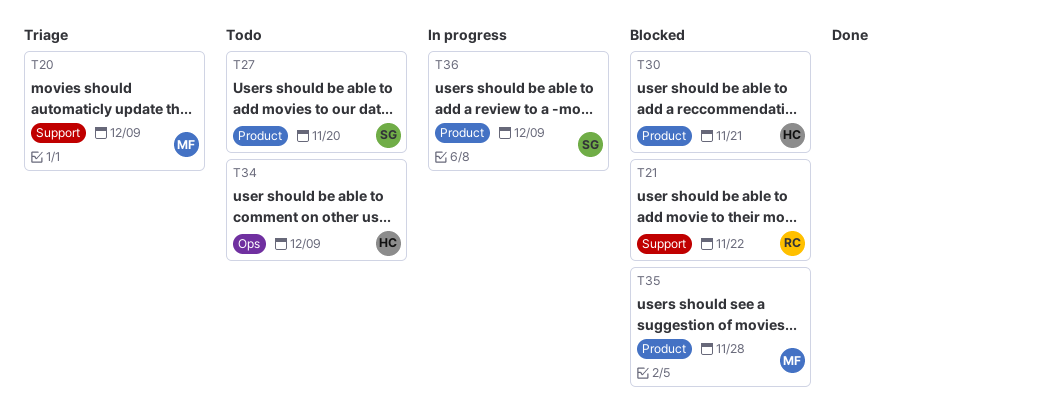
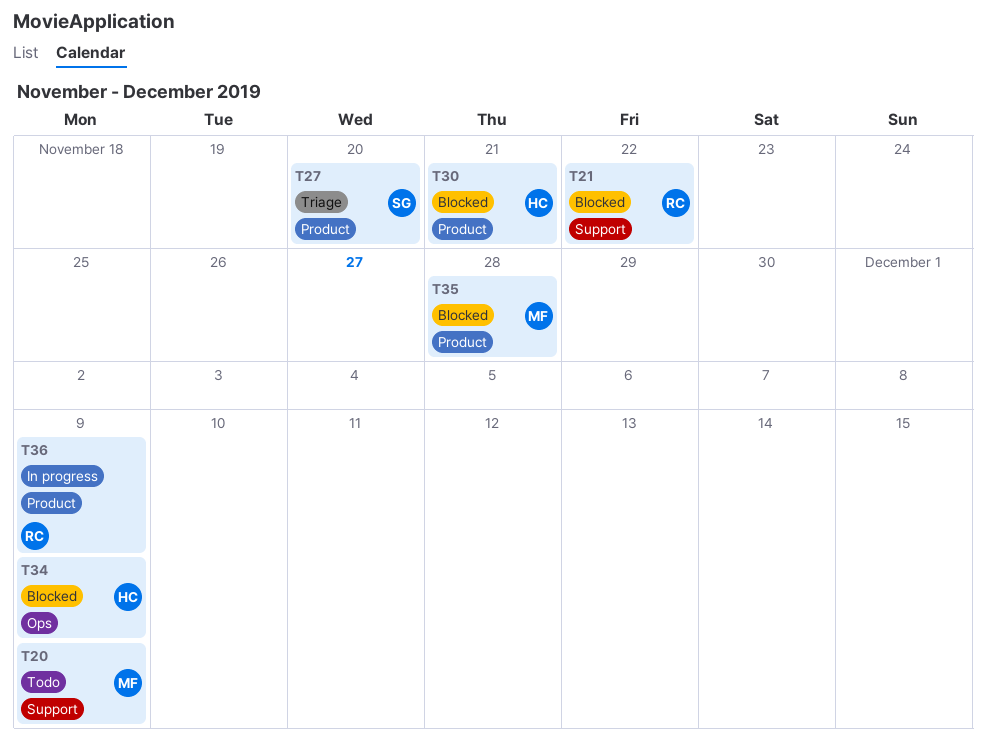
T20, status: Triage -> Todo
T27, status: Todo -> Triage
T34, status: Todo -> Blocked
T36, owner: SG -> RC

